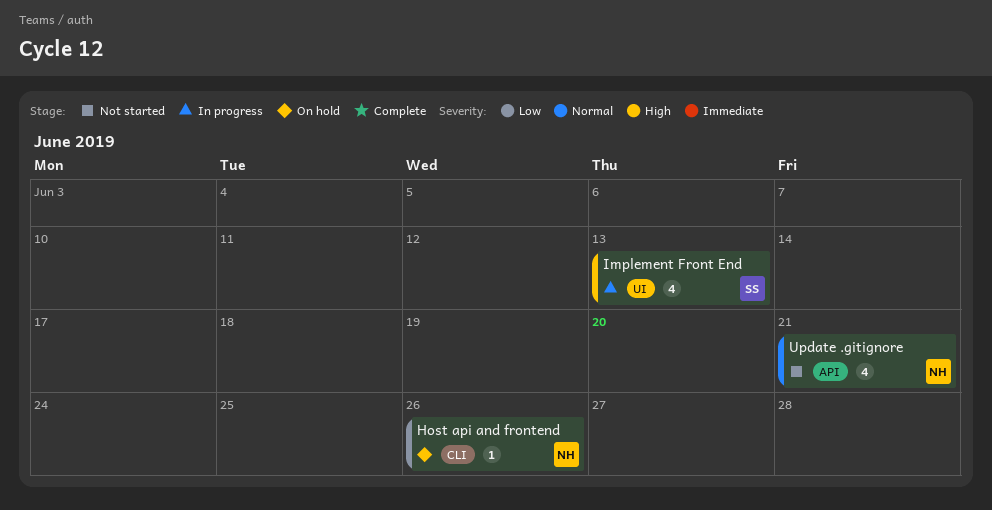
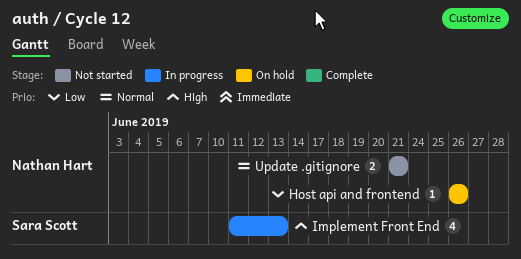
Update .gitignore, estimate: 4 -> 2

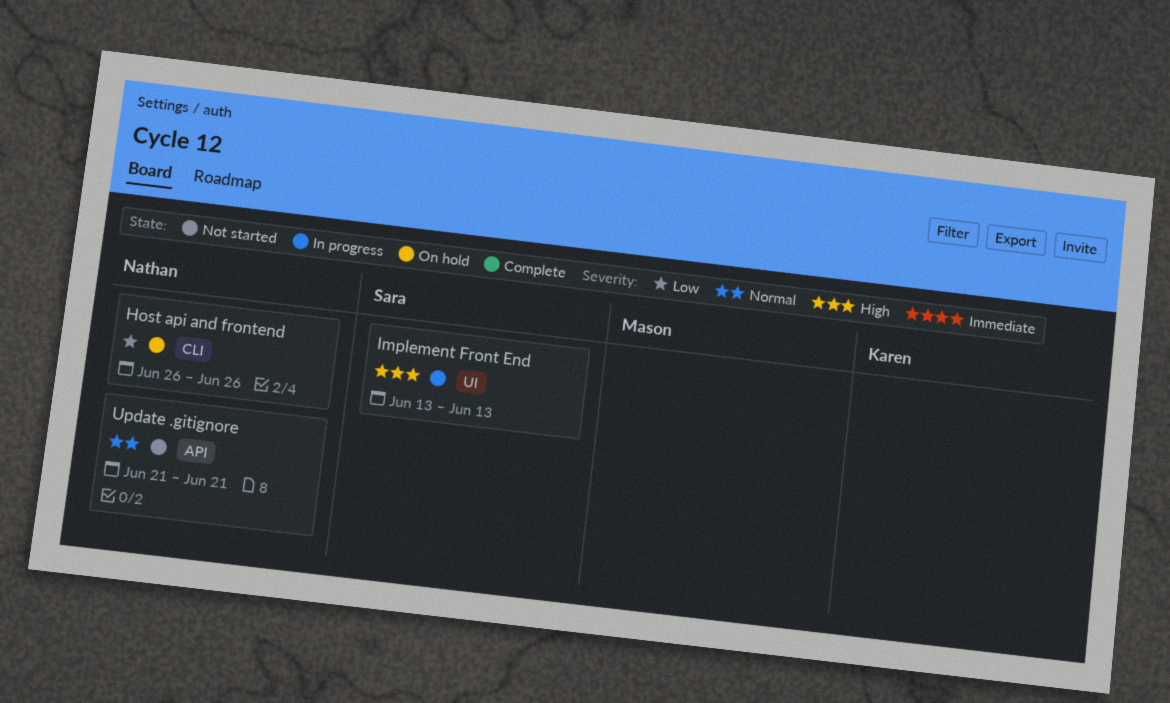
Implement Front End, start: Jun 11 -> Jun 13

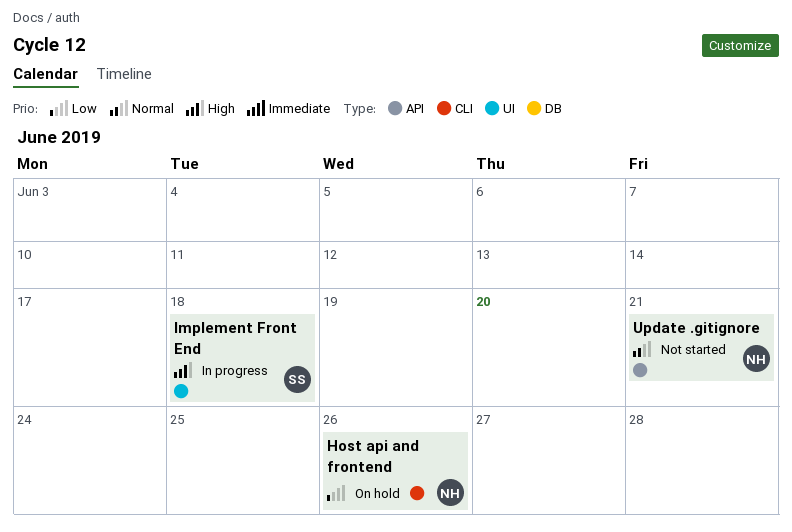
Implement Front End, due: Jun 13 -> Jun 18

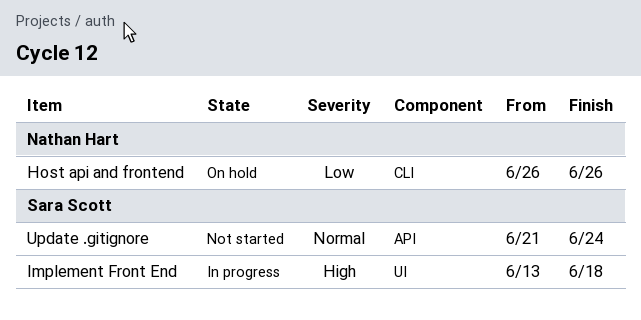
Update .gitignore, owner: Nathan Hart -> Sara Scott
Update .gitignore, due: Jun 21 -> Jun 24

